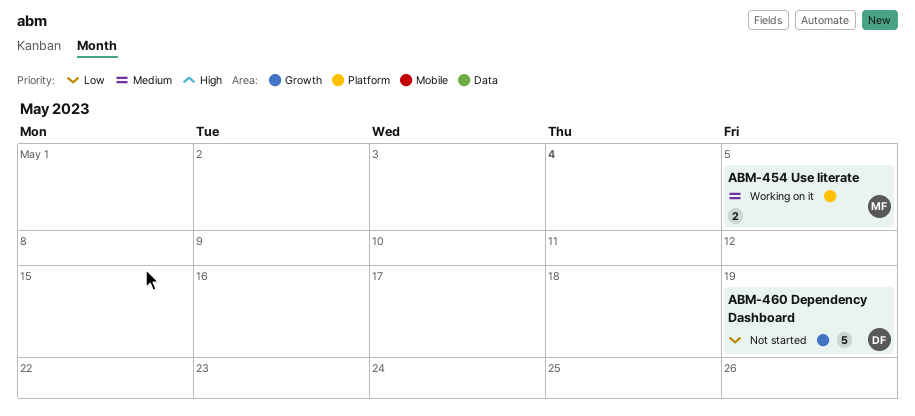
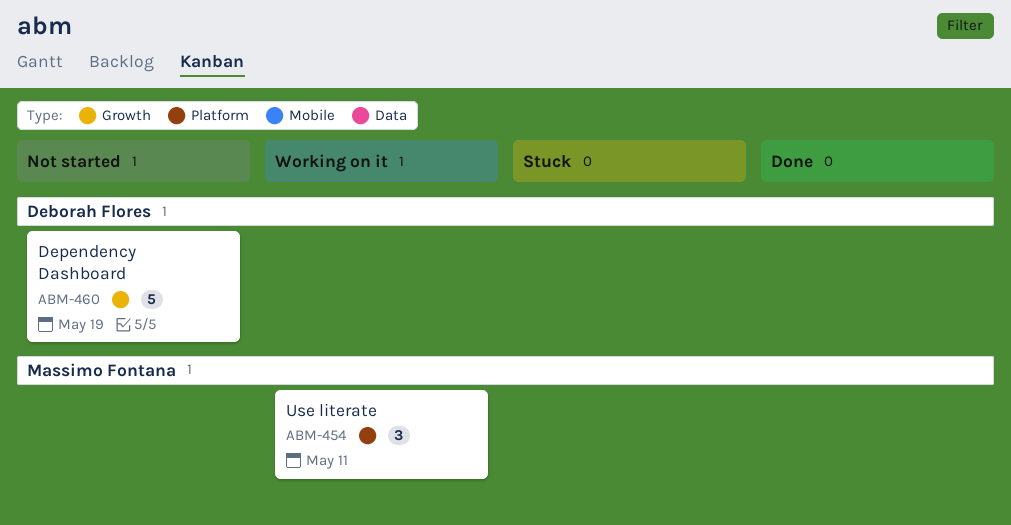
ABM-454, estimate: 2 -> 3
ABM-454, due: May 5 -> May 11

